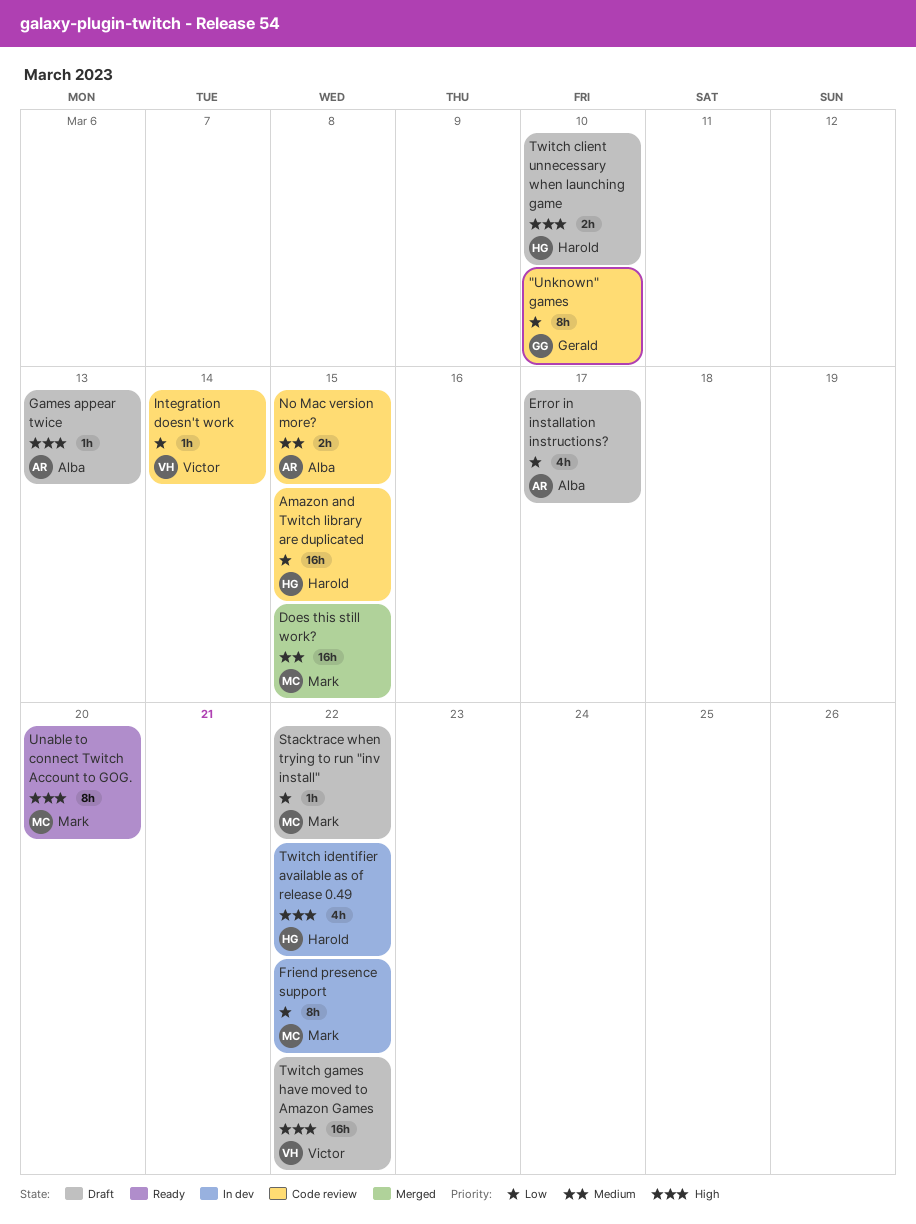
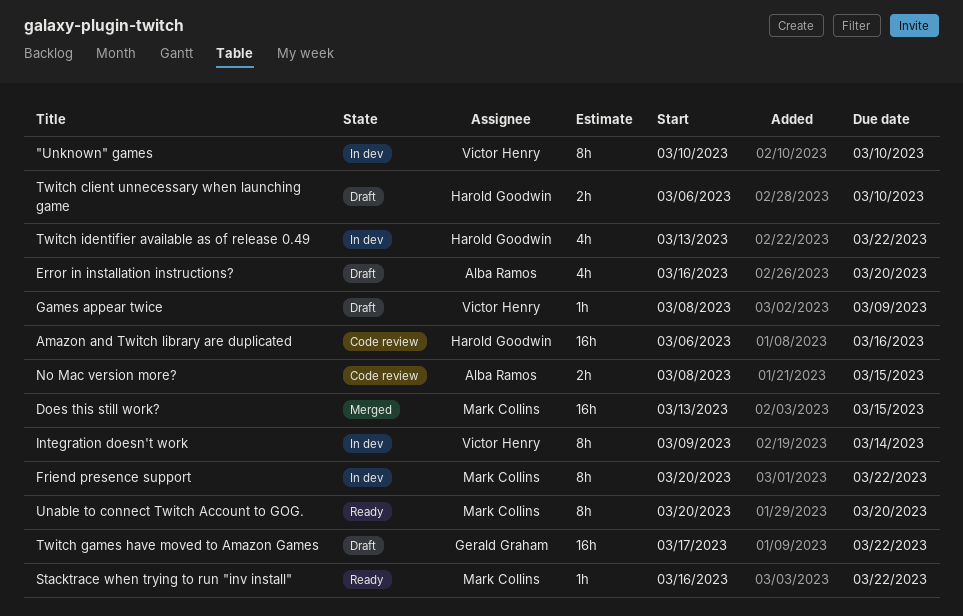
"Unknown" games, status: Code review -> In dev
"Unknown" games, owner: Gerald Graham -> Victor Henry
Amazon and Twitch library are duplicated, due: Mar 15 -> Mar 16
Error in installation instructions?, due: Mar 17 -> Mar 20
Games appear twice, owner: Alba Ramos -> Victor Henry
Games appear twice, due: Mar 13 -> Mar 9
Integration doesn't work, status: Code review -> In dev
Integration doesn't work, estimate: 1h -> 8h
Stacktrace when trying to run "inv install", status: Draft -> Ready
Twitch games have moved to Amazon Games, owner: Victor Henry -> Gerald Graham

